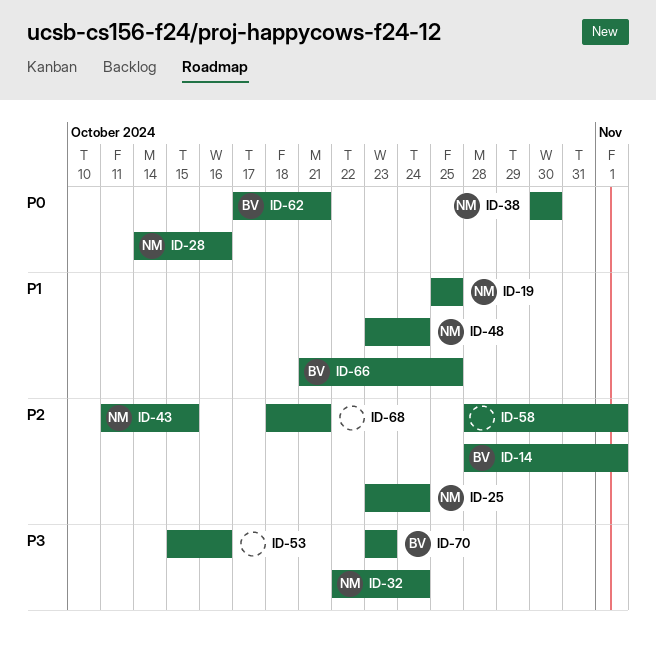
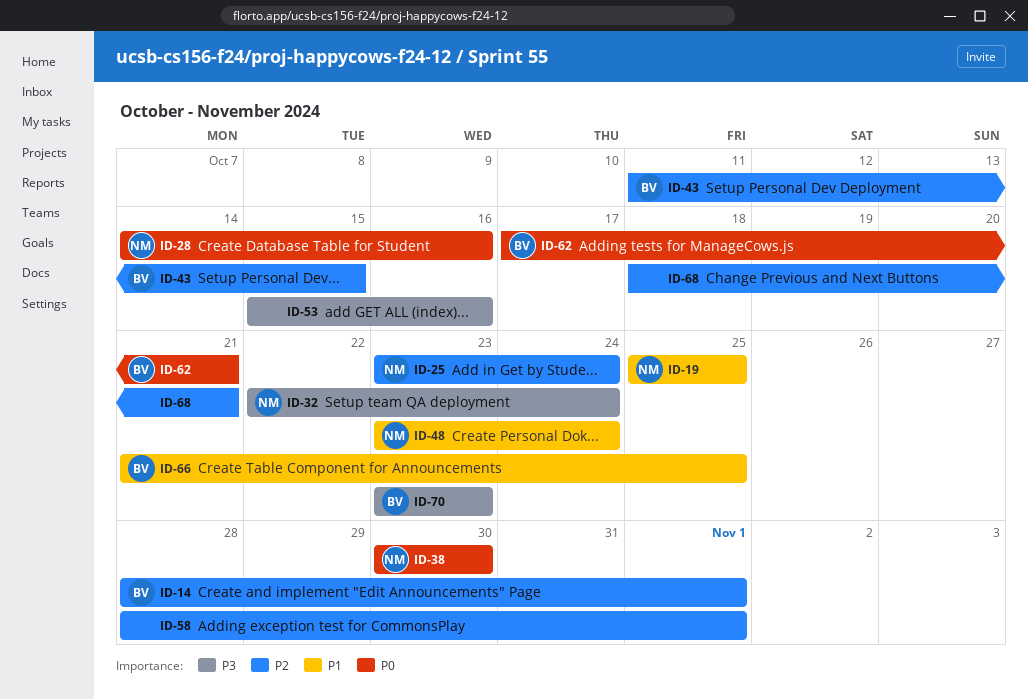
ID-43, owner: NM -> BV

